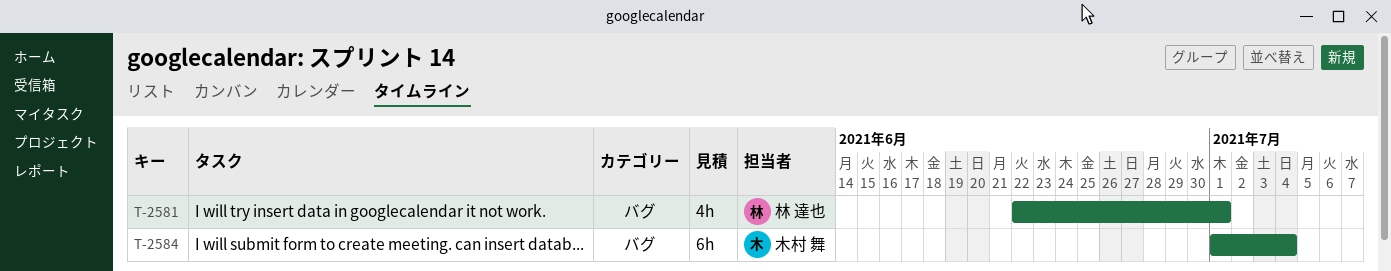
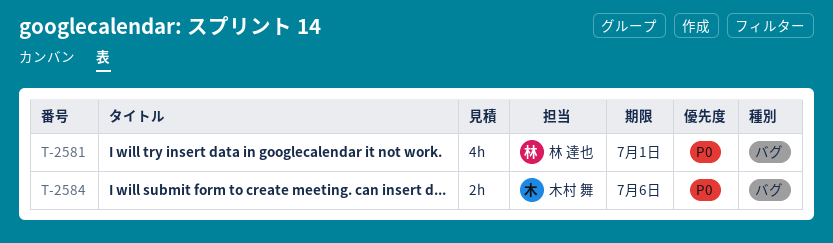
T-2584, estimate: 6h -> 2h
T-2584, due: Jul 4 -> Jul 6

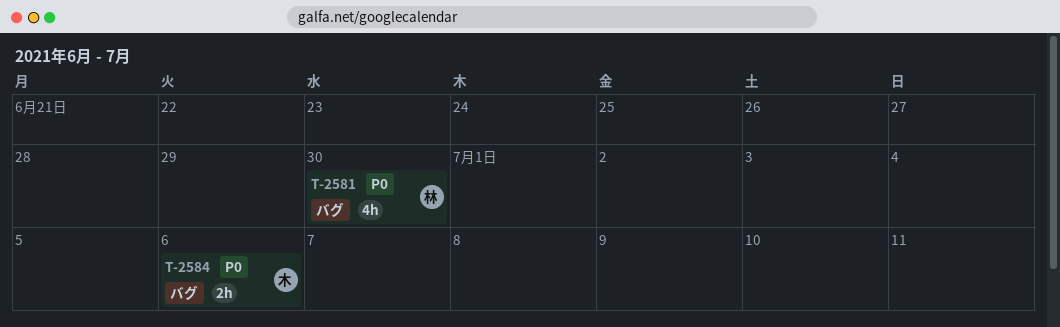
T-2581, due: Jul 1 -> Jun 30

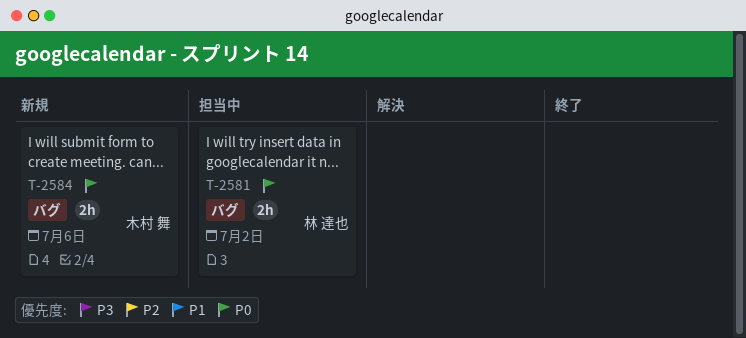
T-2581, estimate: 4h -> 2h
T-2581, due: Jun 30 -> Jul 2

